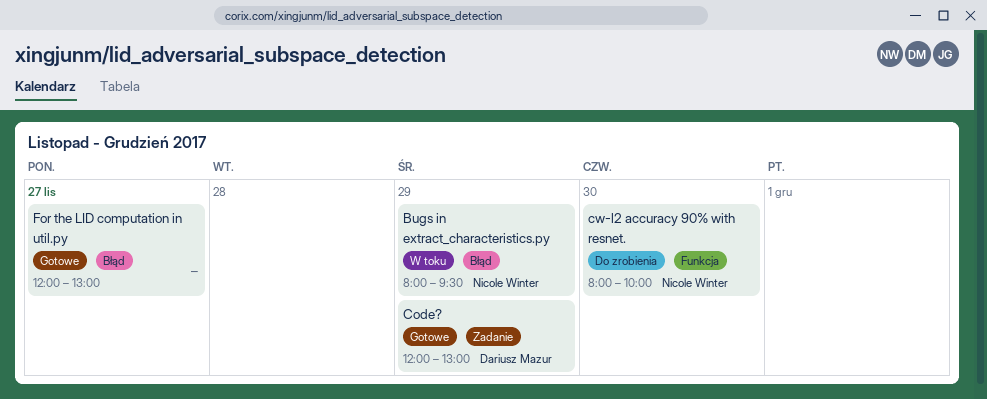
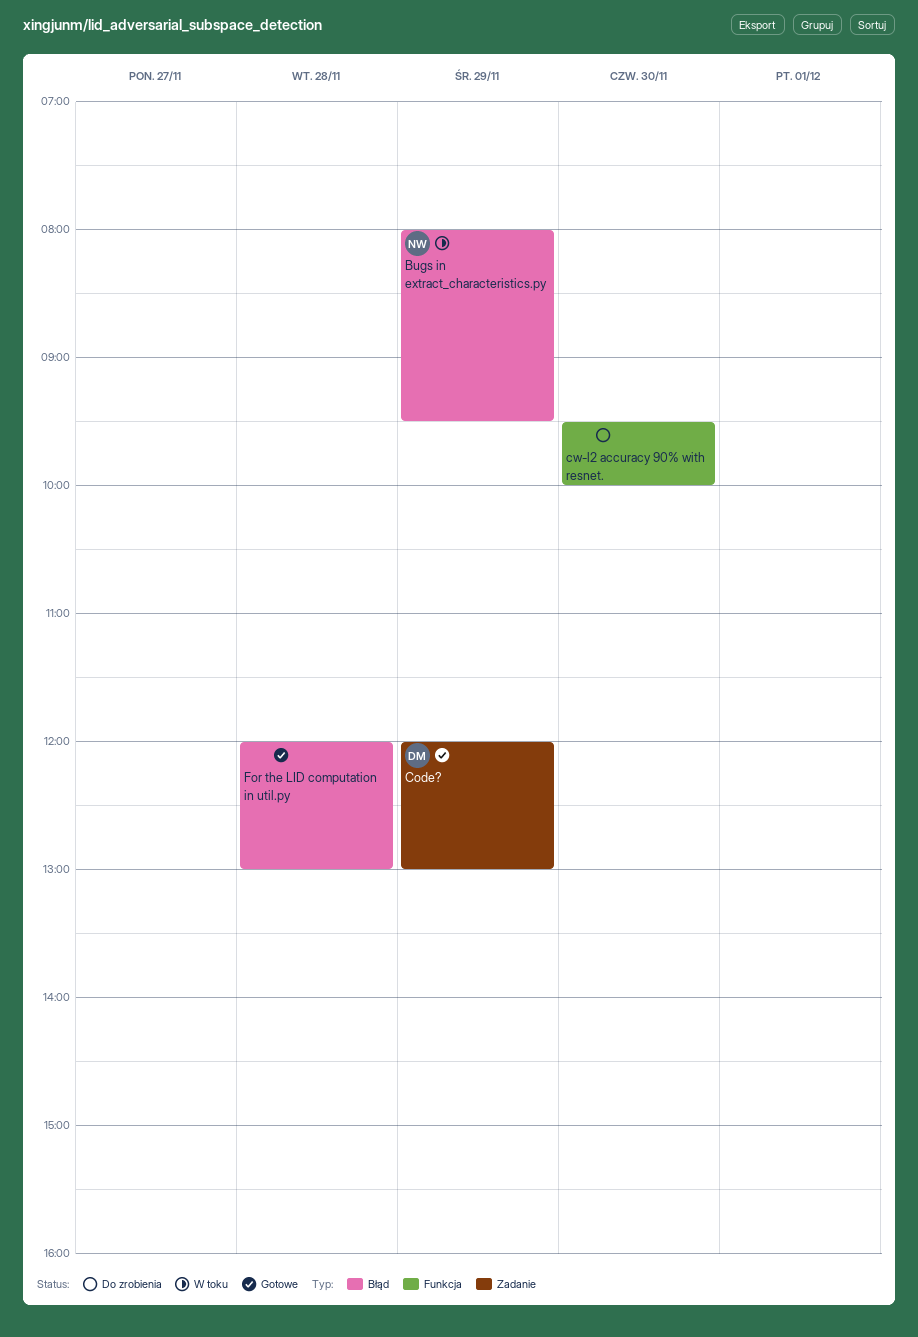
cw-l2 accuracy 90% with resnet., owner: Nicole Winter -> none
cw-l2 accuracy 90% with resnet., begins: 08:00 -> 09:30
For the LID computation in util.py, day: Nov 27 -> Nov 28

